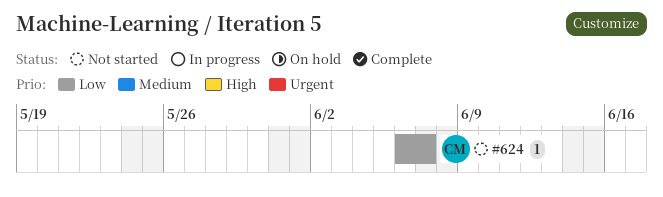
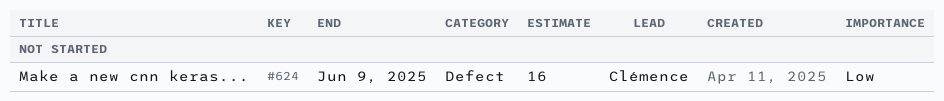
#624, estimate: 1 -> 16
#624, due: Jun 7 -> Jun 9

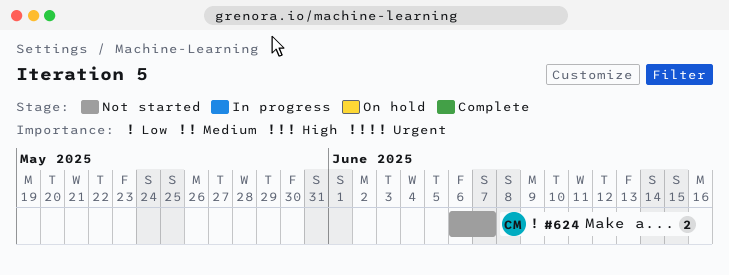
#624, estimate: 16 -> 2
#624, due: Jun 9 -> Jun 7

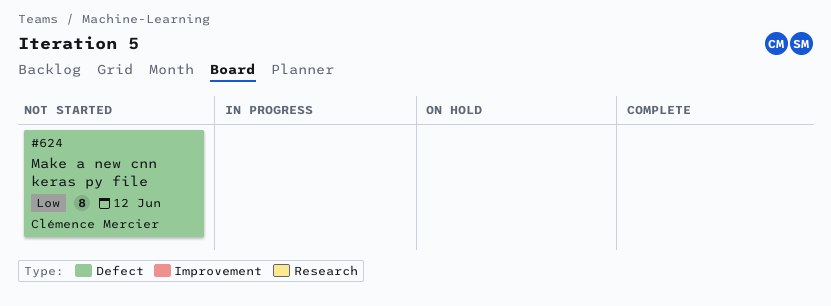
#624, estimate: 2 -> 8
#624, due: Jun 7 -> Jun 12

